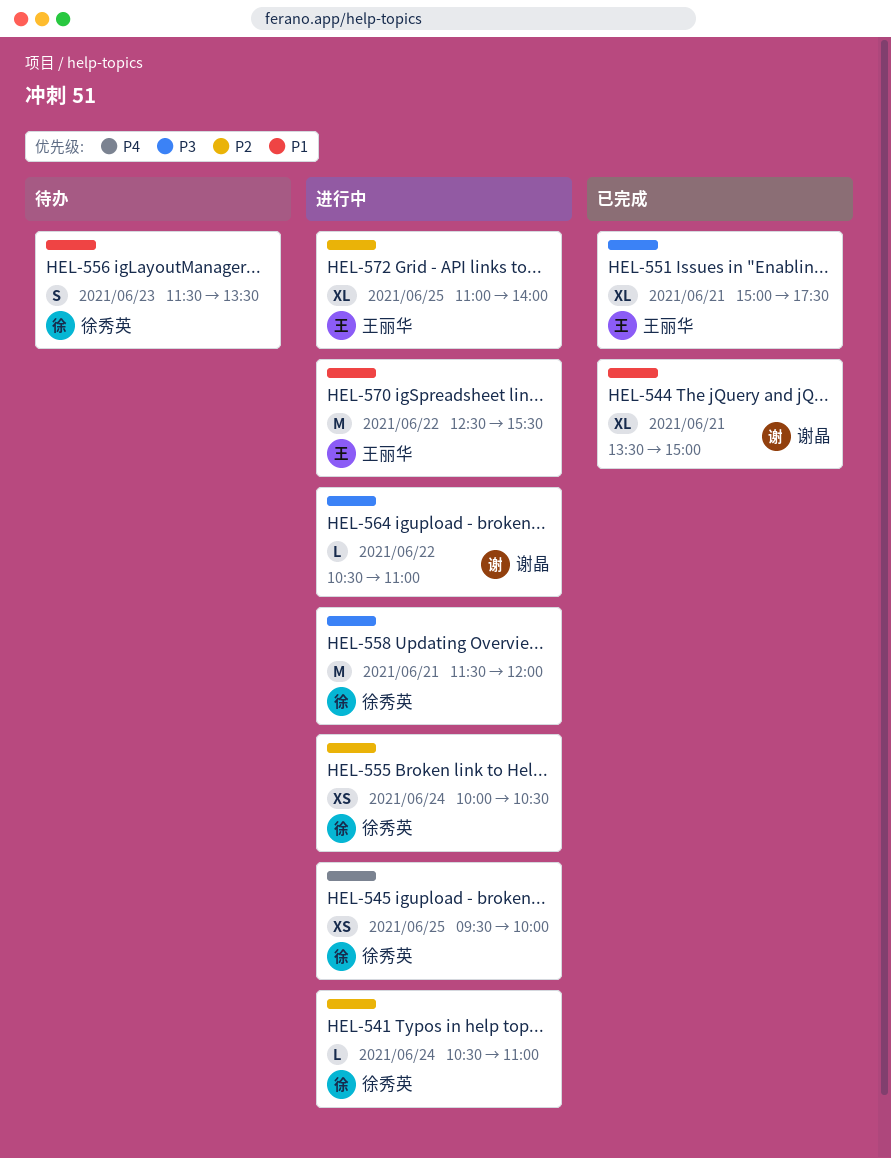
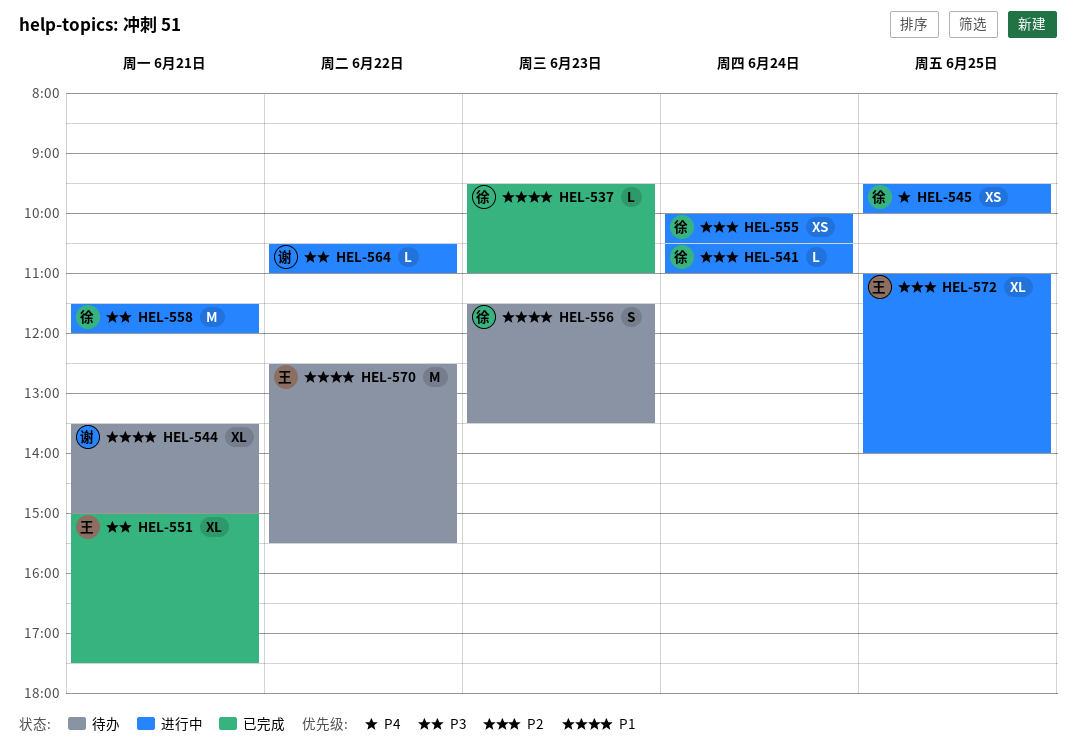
HEL-537: none -> present
HEL-544, status: 已完成 -> 待办
HEL-570, status: 进行中 -> 待办

